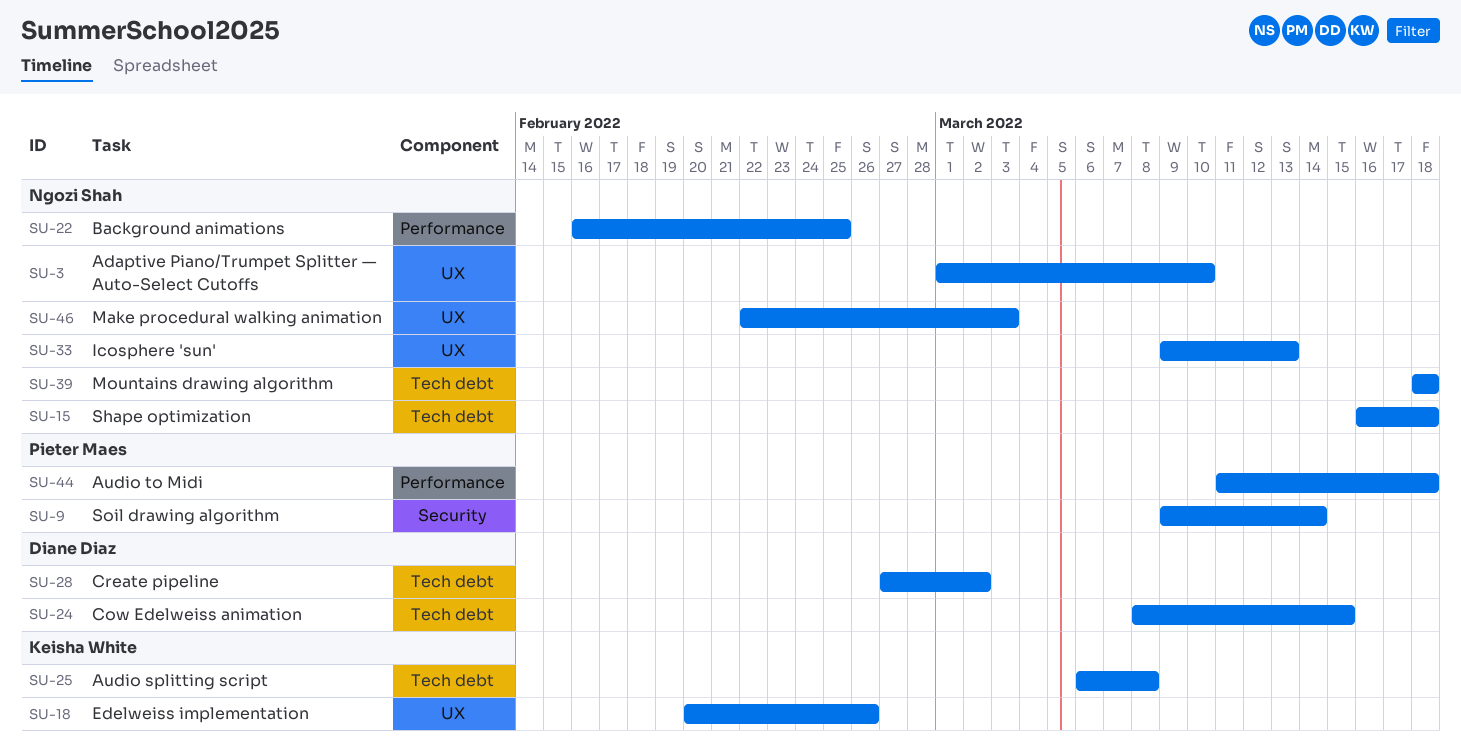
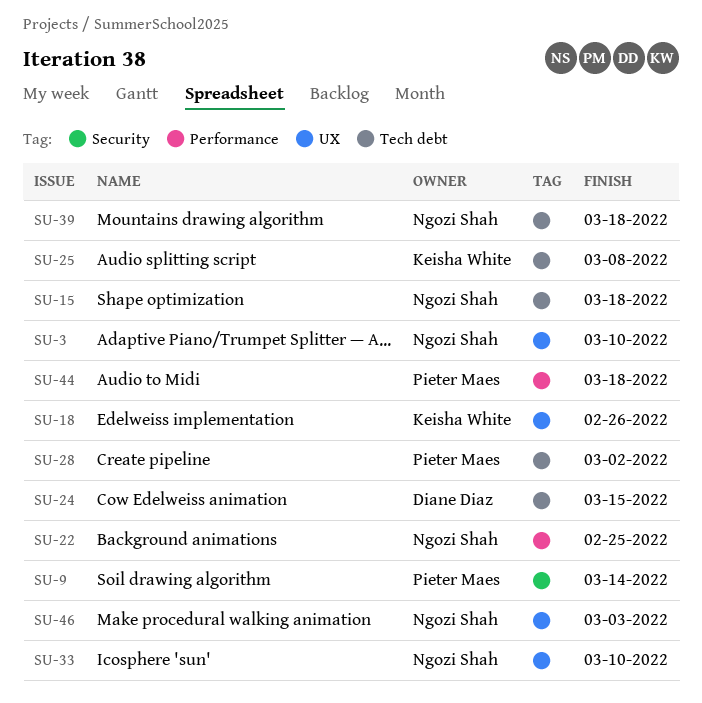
SU-28, owner: Diane Diaz -> Pieter Maes
SU-33, due: Mar 13 -> Mar 10

